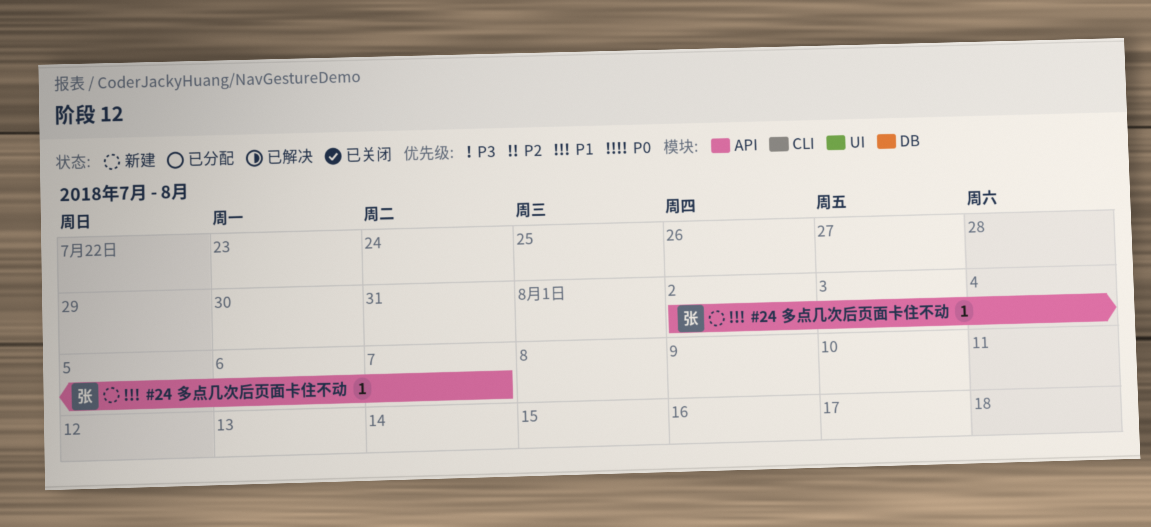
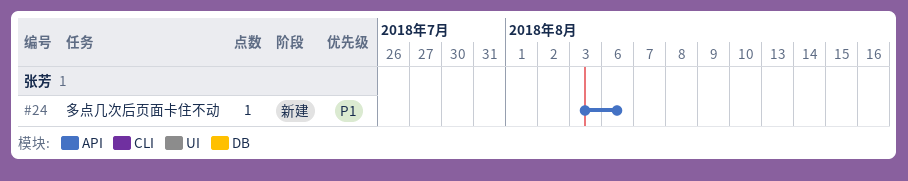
#24, start: Aug 2 -> Aug 3
#24, due: Aug 7 -> Aug 6

